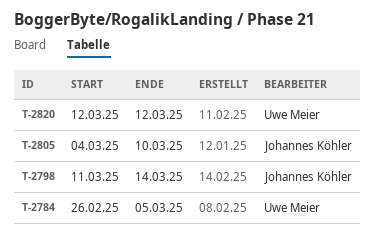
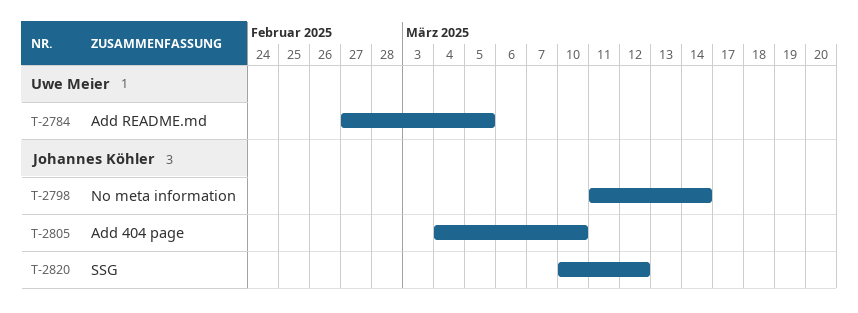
T-2784, start: Feb 26 -> Feb 27
T-2820, owner: Uwe Meier -> Johannes Köhler
T-2820, start: Mar 12 -> Mar 10

